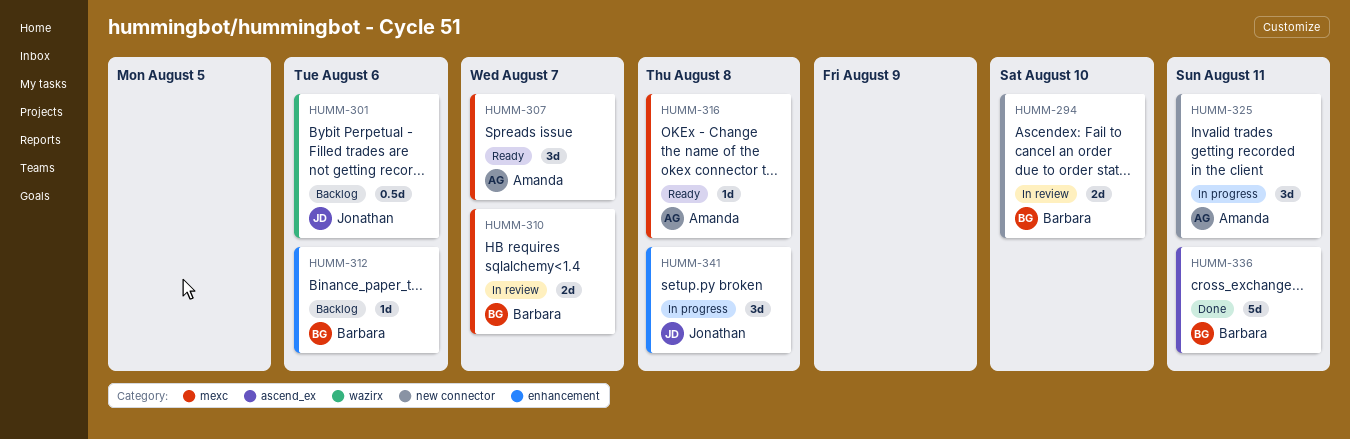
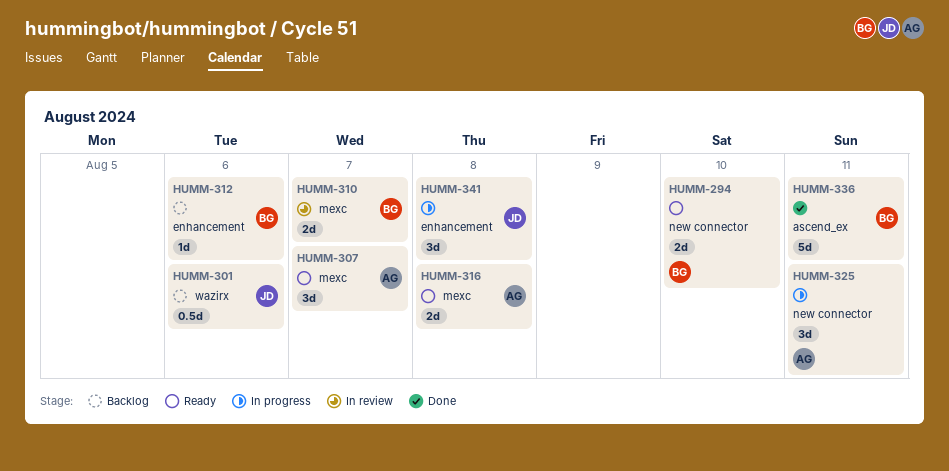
HUMM-294, status: In review -> Ready
HUMM-316, estimate: 1d -> 2d

